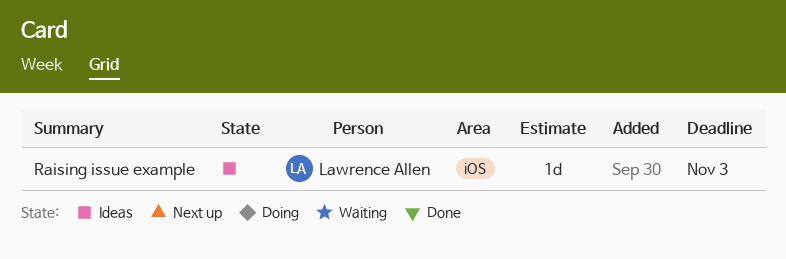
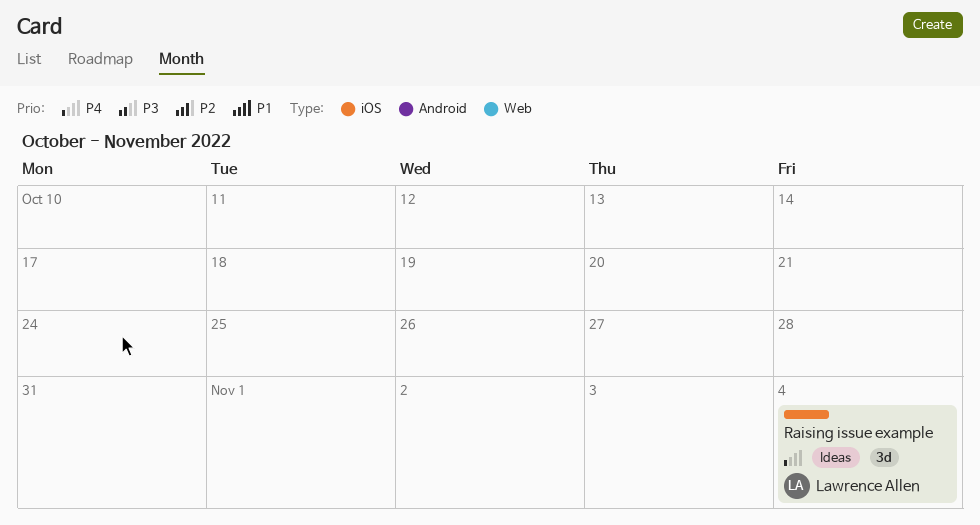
Raising issue example, estimate: 1d -> 3d
Raising issue example, due: Nov 3 -> Nov 4

